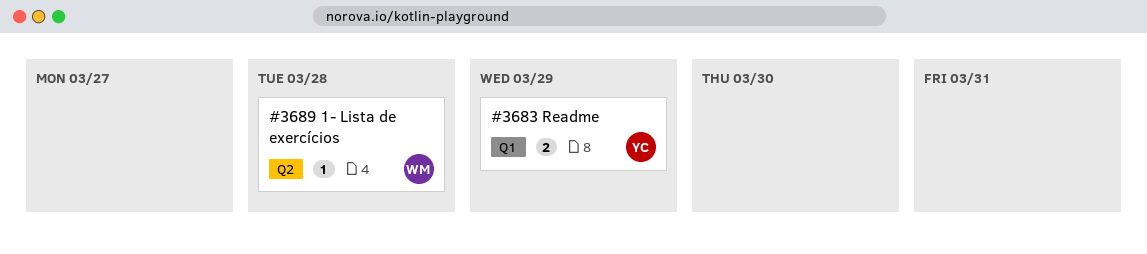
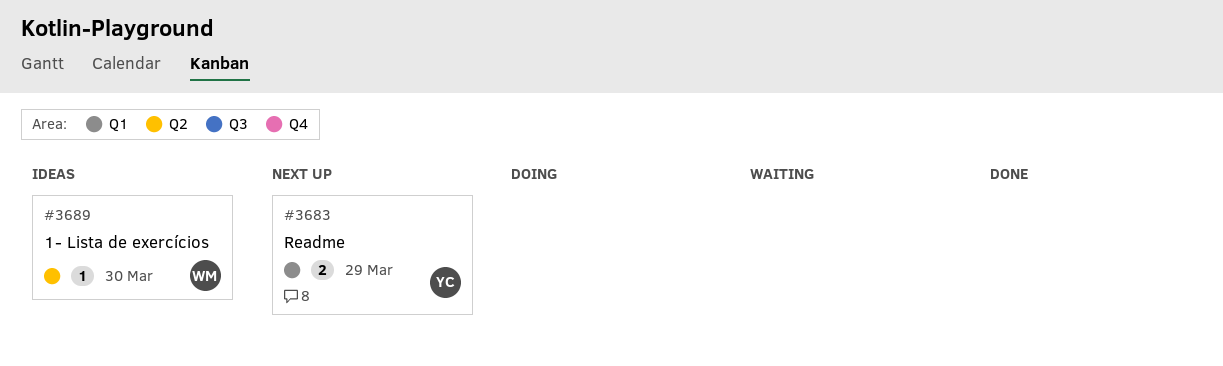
#3689, due: Mar 28 -> Mar 30

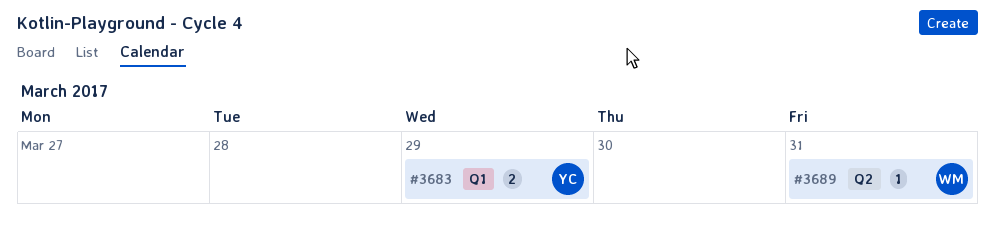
#3689, due: Mar 30 -> Mar 31

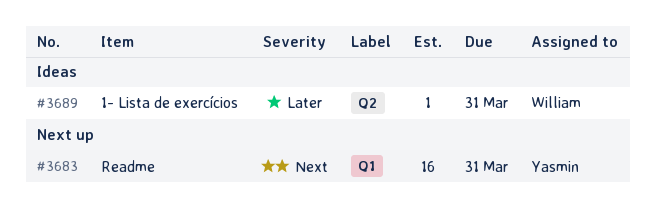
#3683, estimate: 2 -> 16
#3683, due: Mar 29 -> Mar 31

